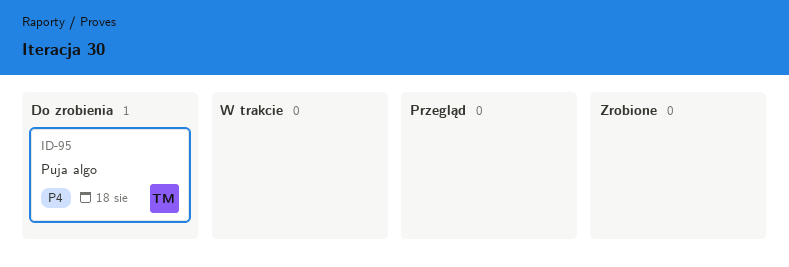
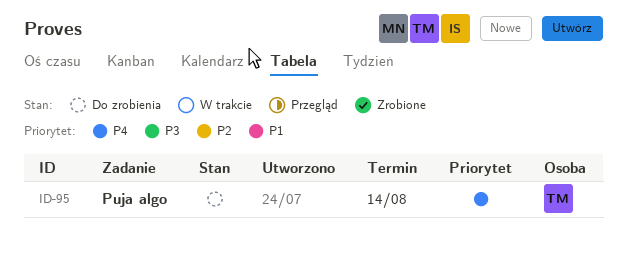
ID-95, due: Aug 18 -> Aug 14

